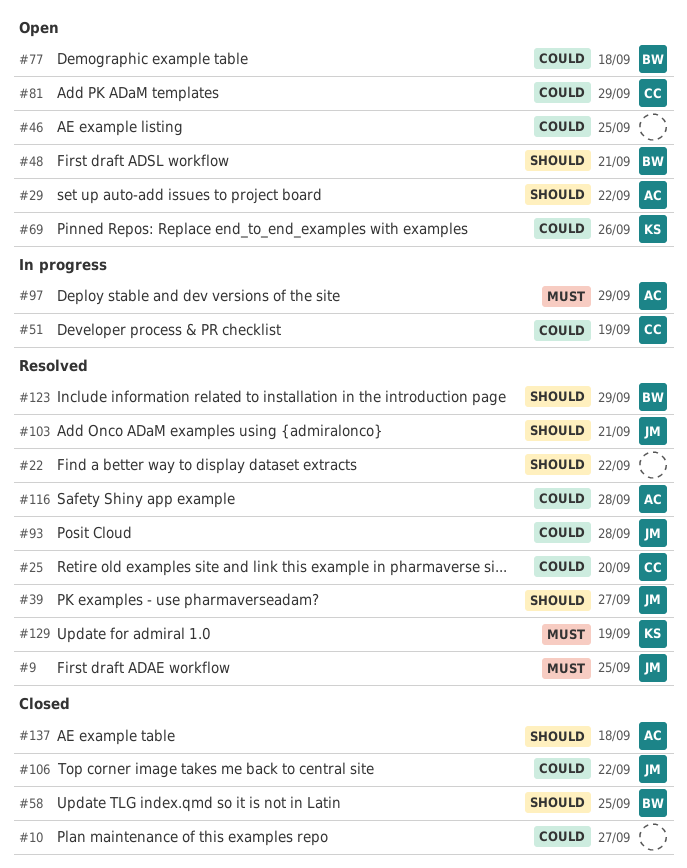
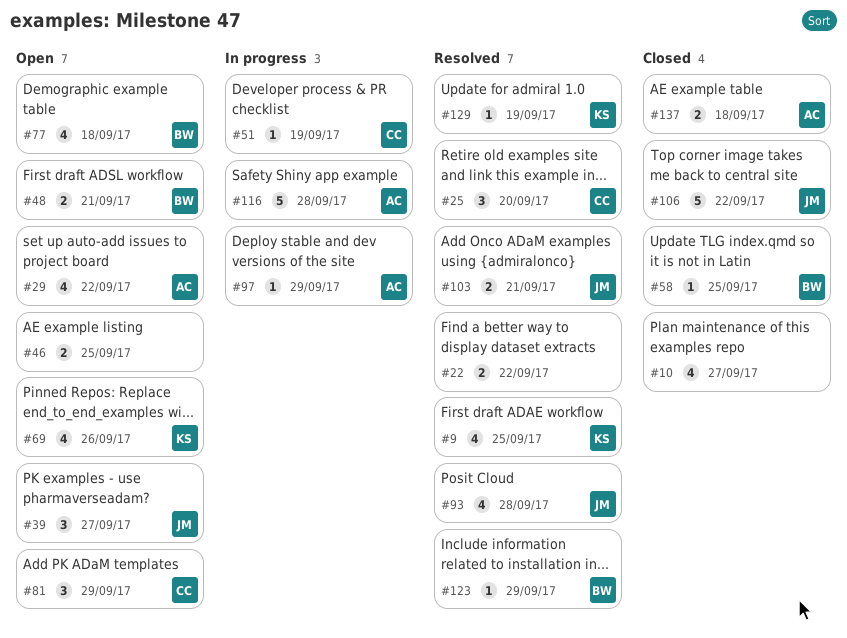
#9, owner: JM -> KS
#39, status: Resolved -> Open
#116, status: Resolved -> In progress

